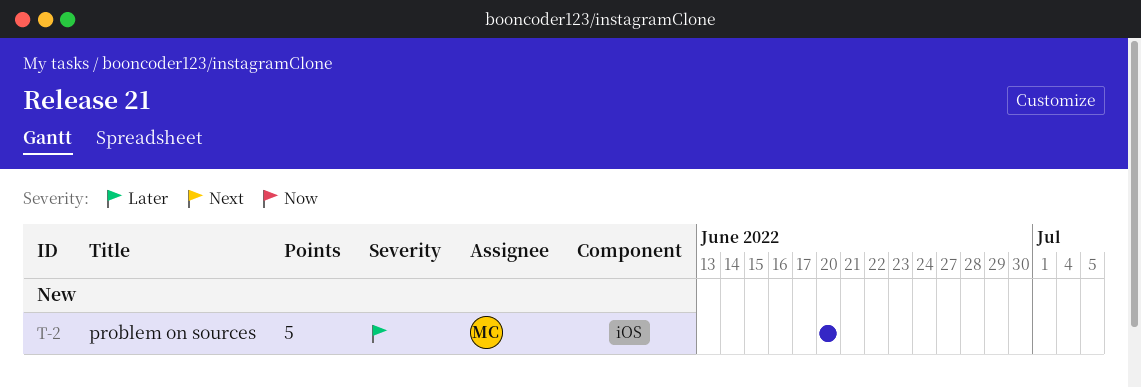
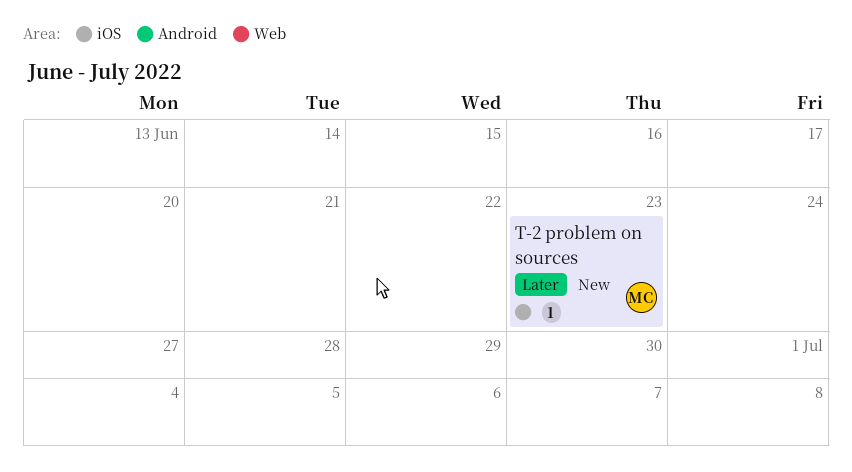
T-2, estimate: 5 -> 1
T-2, due: Jun 20 -> Jun 23

